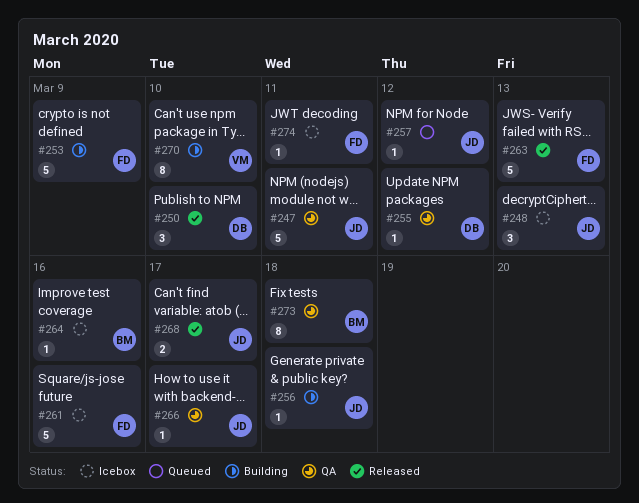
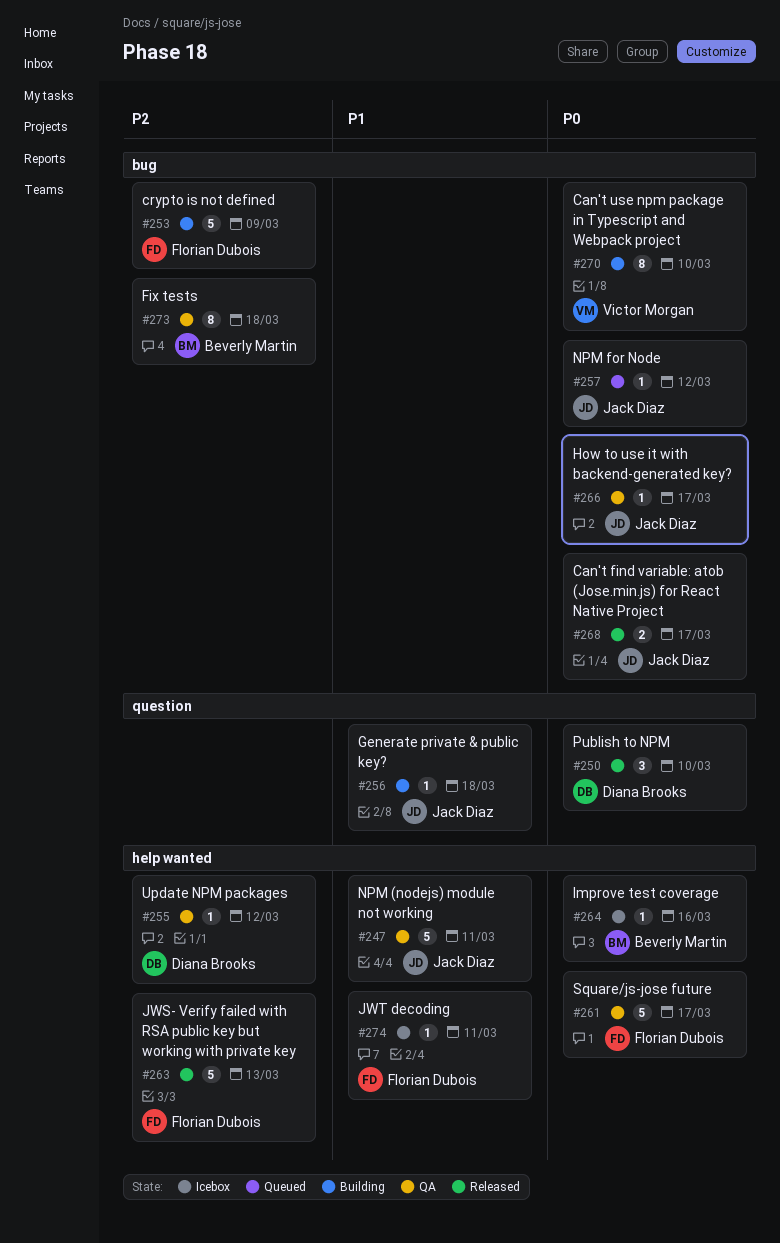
#248: present -> none
#261, status: Icebox -> QA
#261, due: Mar 16 -> Mar 17

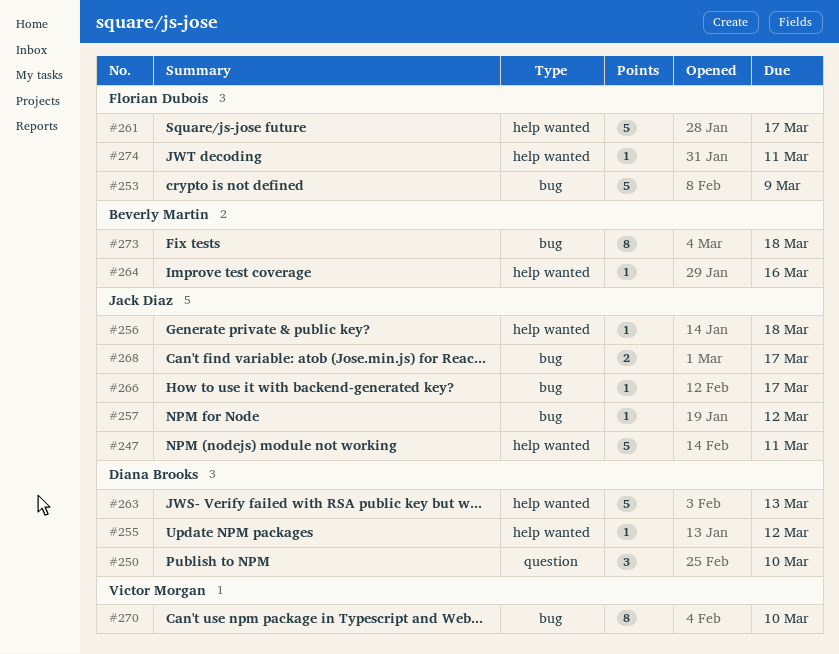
#256, label: question -> help wanted
#263, owner: Florian Dubois -> Diana Brooks

